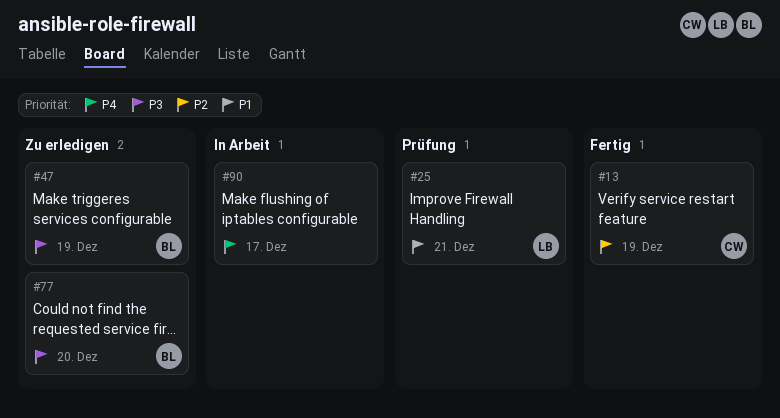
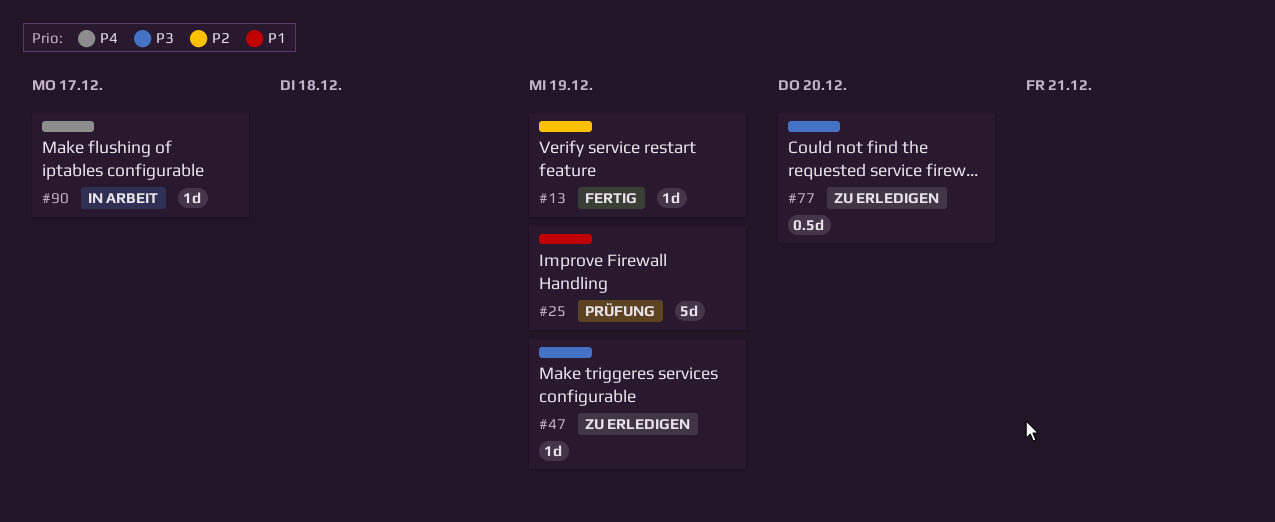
#25, due: Dec 21 -> Dec 19

